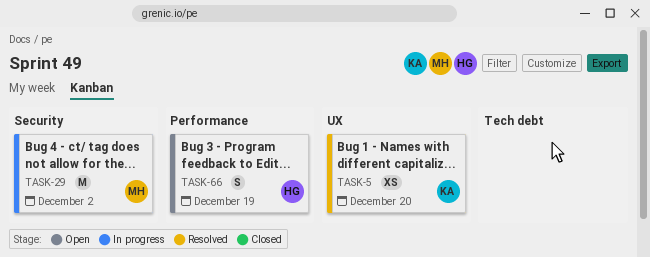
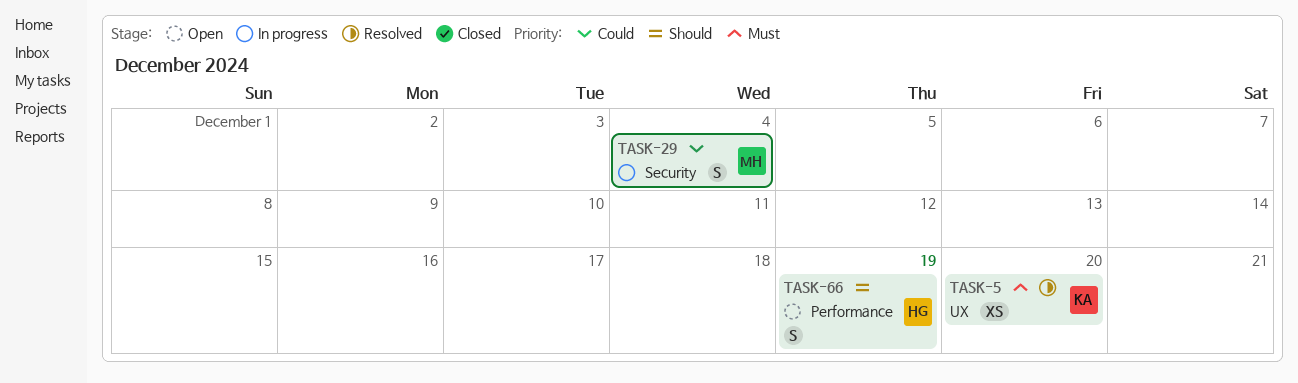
TASK-29, estimate: M -> S
TASK-29, due: Dec 2 -> Dec 4

